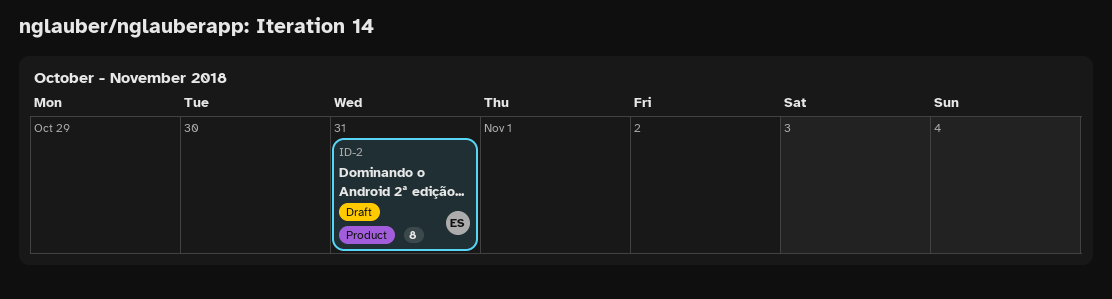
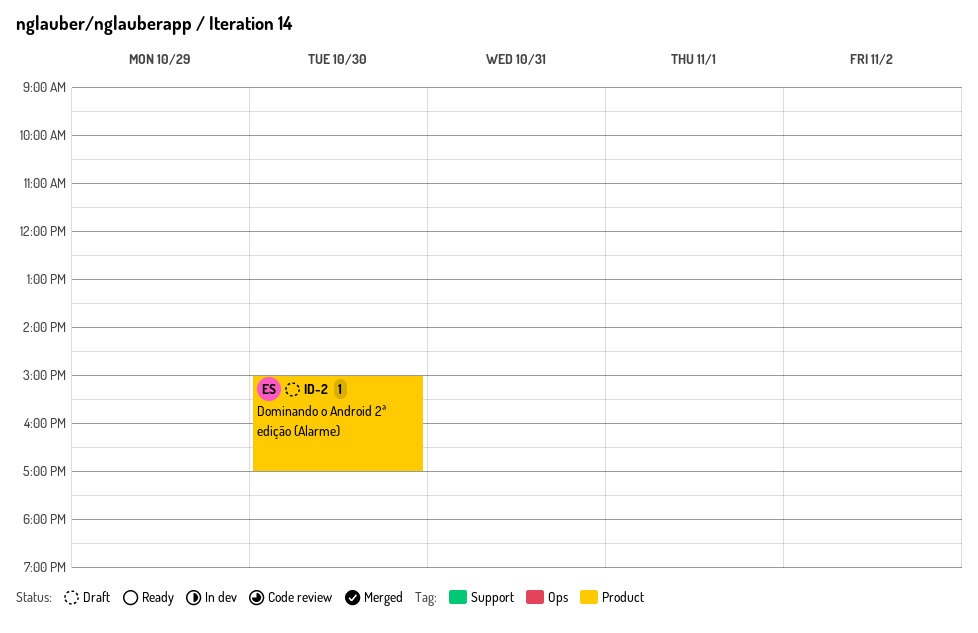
ID-2, estimate: 8 -> 1
ID-2, day: Oct 31 -> Oct 30

